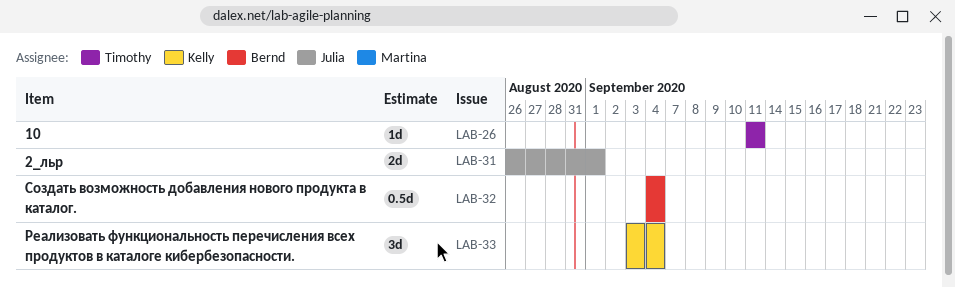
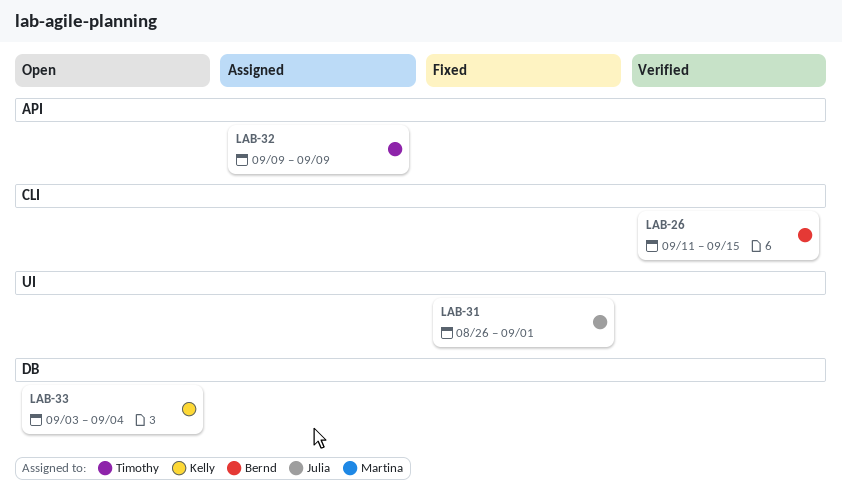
LAB-26, owner: Timothy -> Bernd
LAB-26, due: Sep 11 -> Sep 15
LAB-32, owner: Bernd -> Timothy
LAB-32, start: Sep 4 -> Sep 9
LAB-32, due: Sep 4 -> Sep 9

